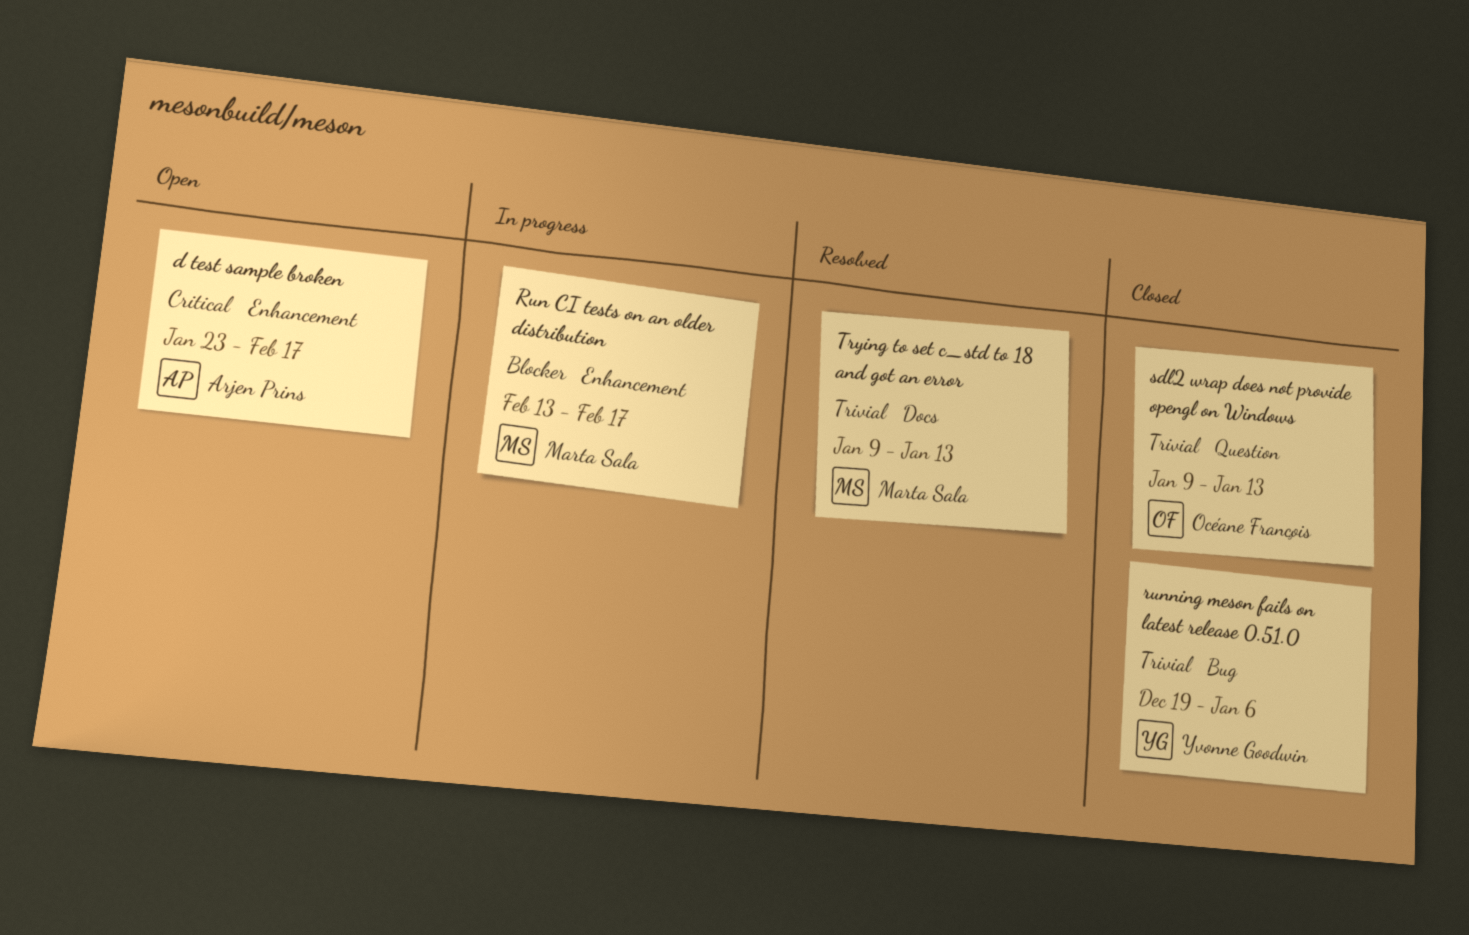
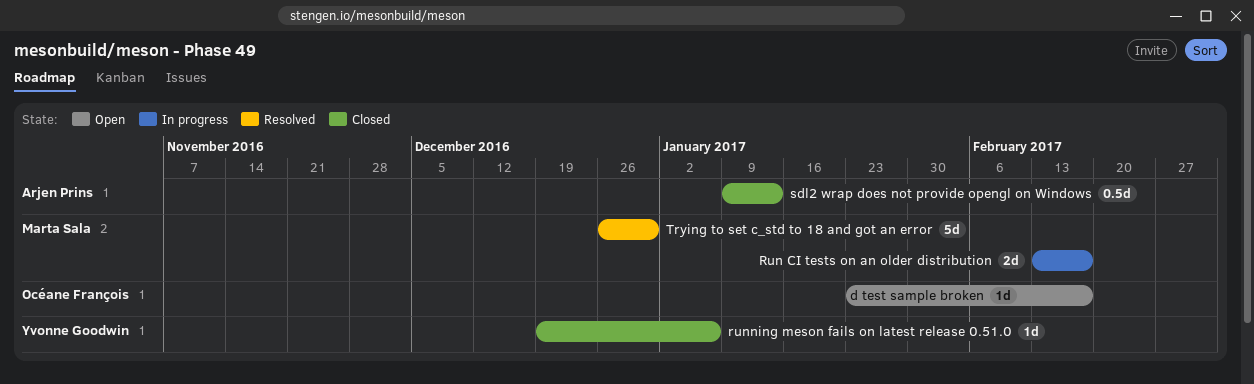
d test sample broken, owner: Arjen Prins -> Océane François
sdl2 wrap does not provide opengl on Windows, owner: Océane François -> Arjen Prins
Trying to set c_std to 18 and got an error, start: Jan 9 -> Dec 26
Trying to set c_std to 18 and got an error, due: Jan 13 -> Dec 30

